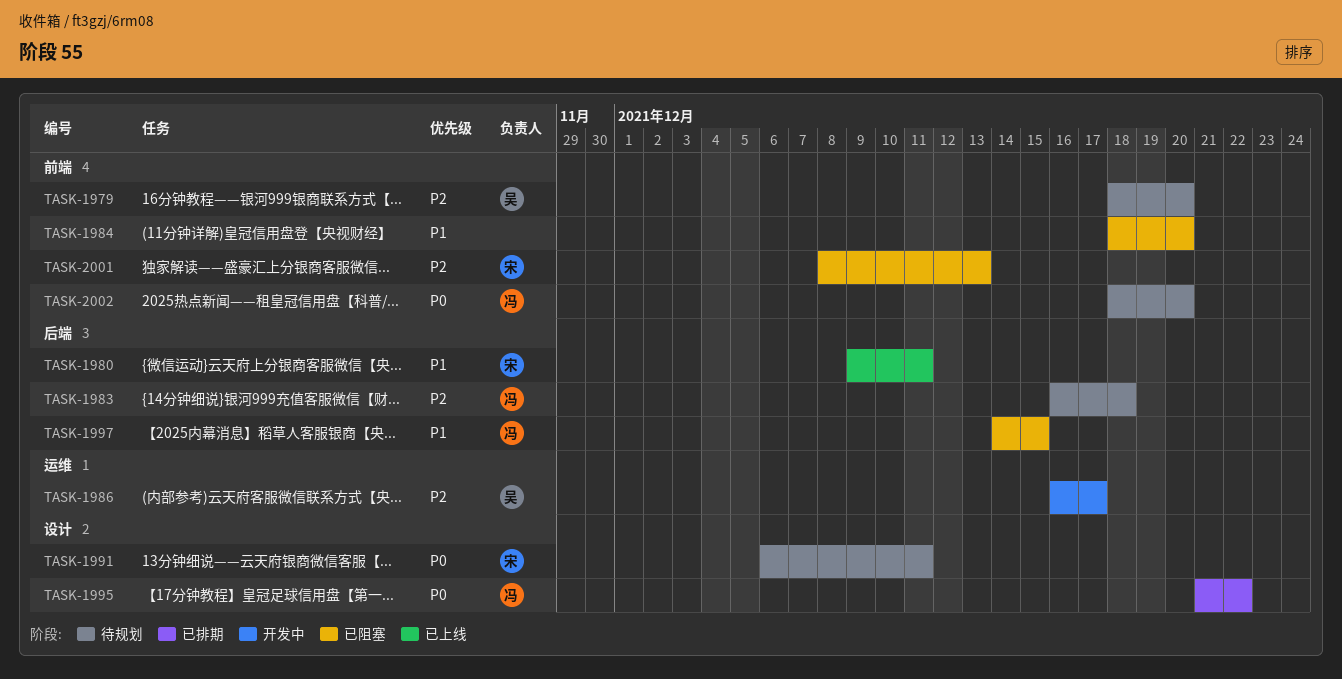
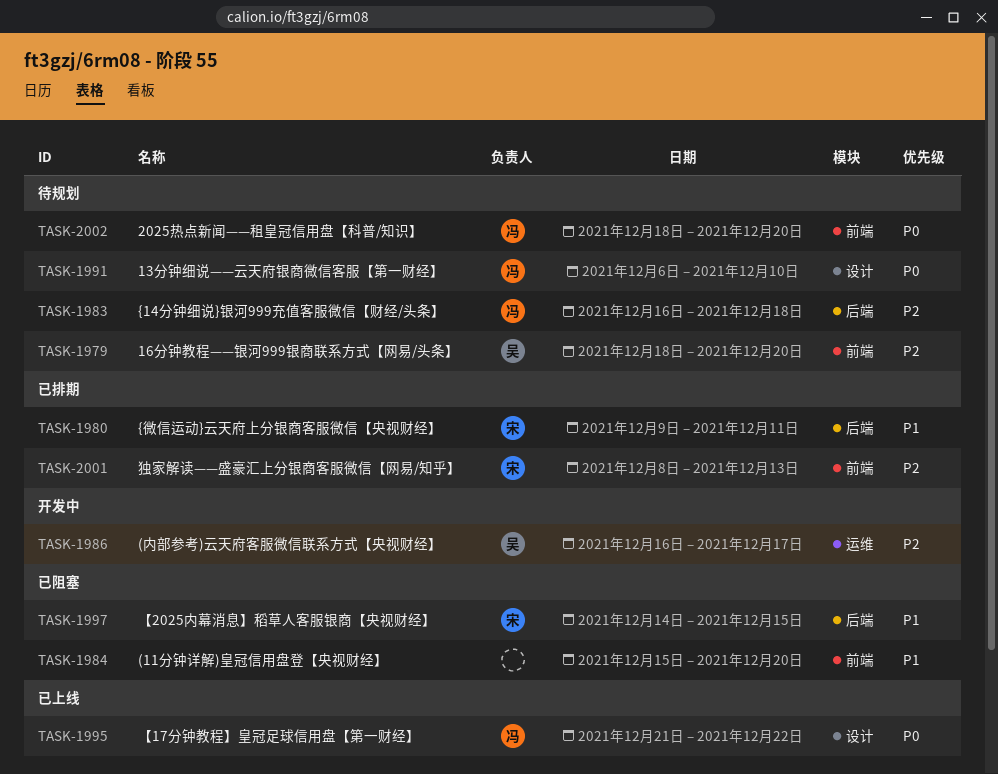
TASK-1980, status: 已上线 -> 已排期
TASK-1984, start: Dec 18 -> Dec 15
TASK-1991, owner: 宋 -> 冯
TASK-1991, due: Dec 11 -> Dec 10
TASK-1995, status: 已排期 -> 已上线
TASK-1997, owner: 冯 -> 宋
TASK-2001, status: 已阻塞 -> 已排期

